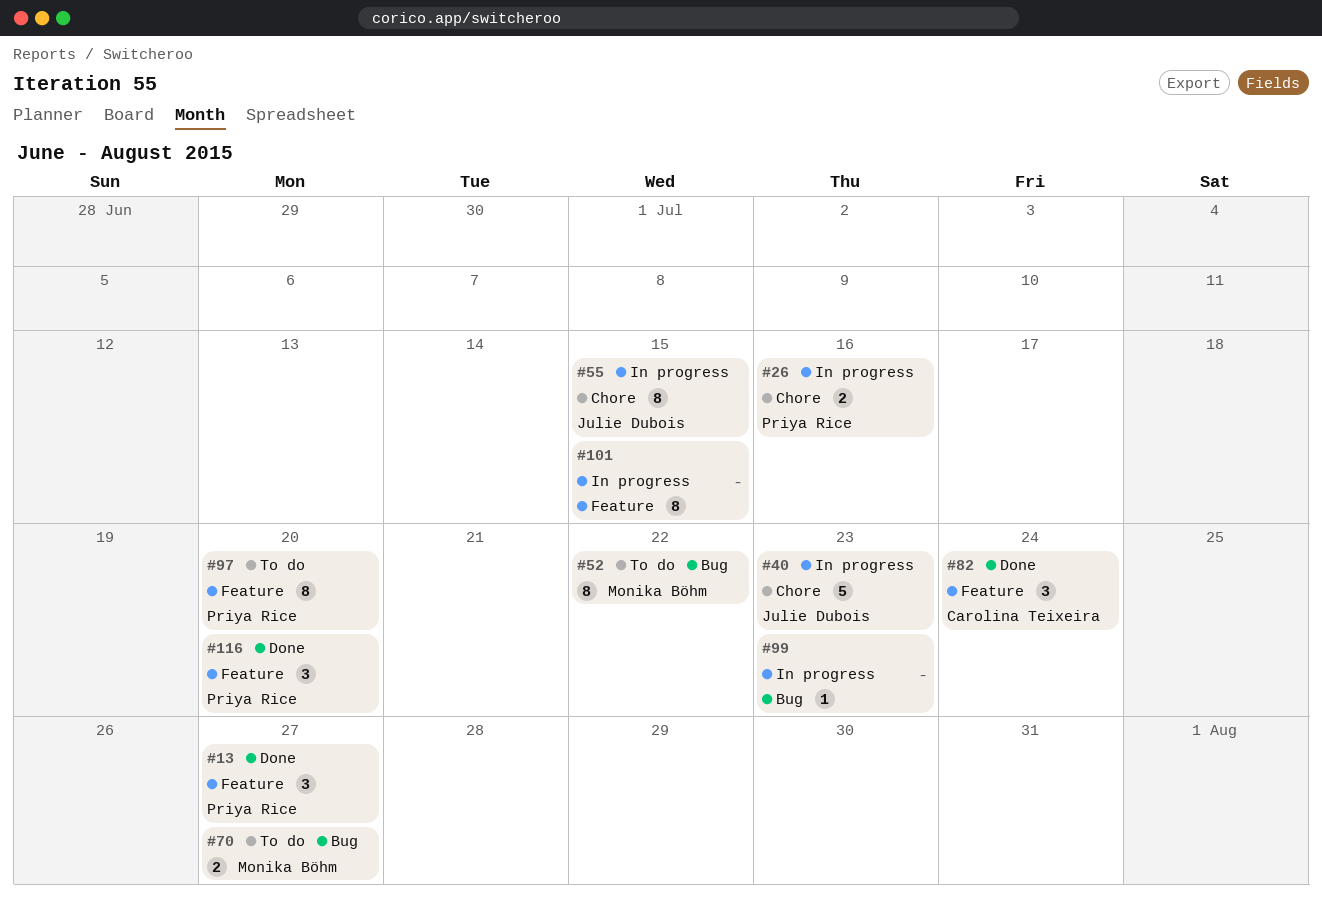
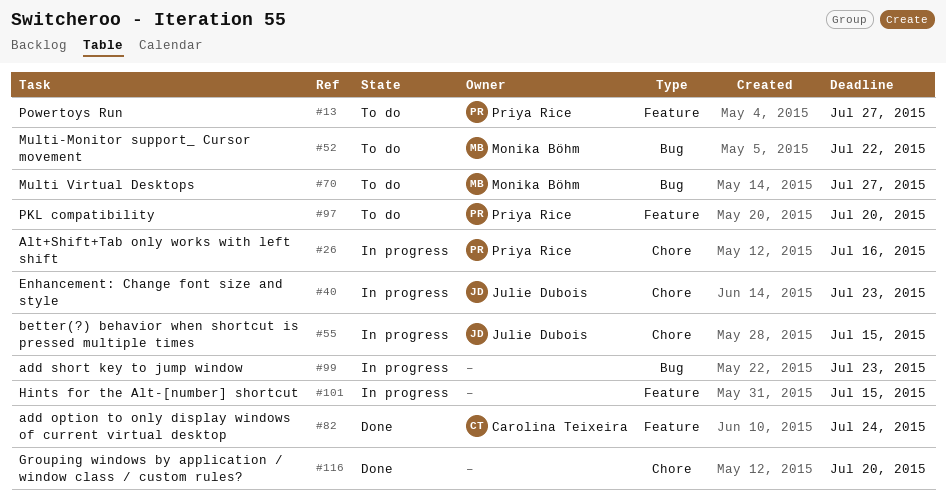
#13, status: Done -> To do
#116, owner: Priya Rice -> none
#116, label: Feature -> Chore

